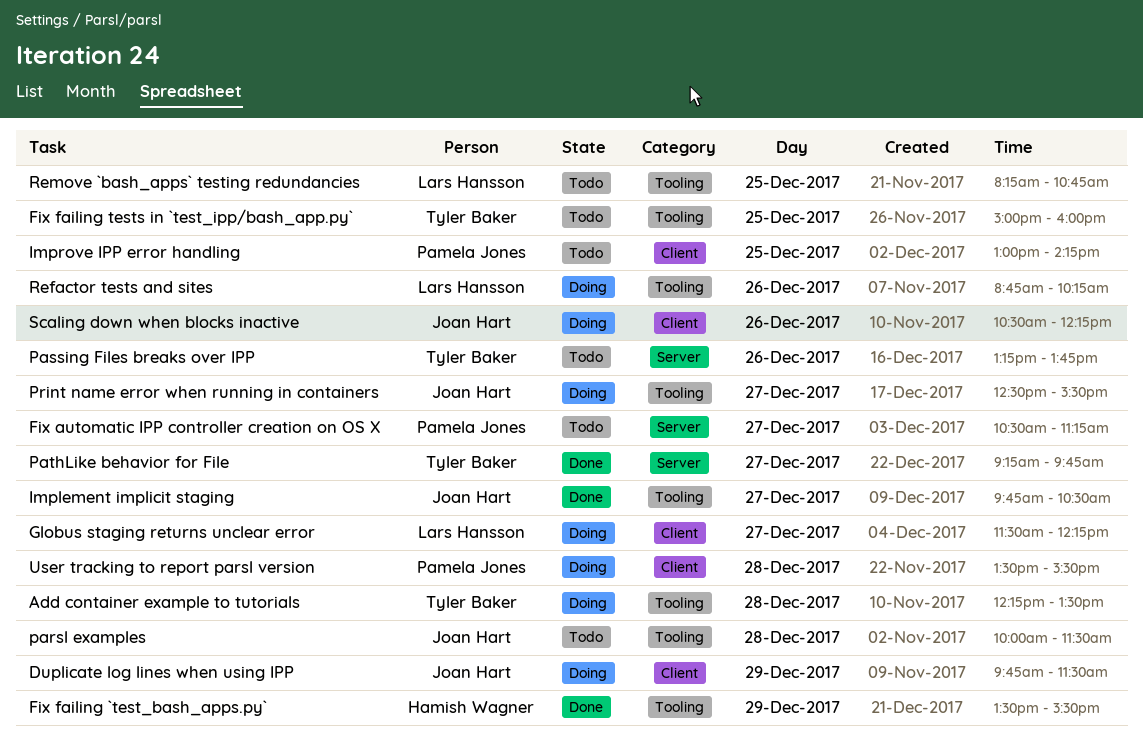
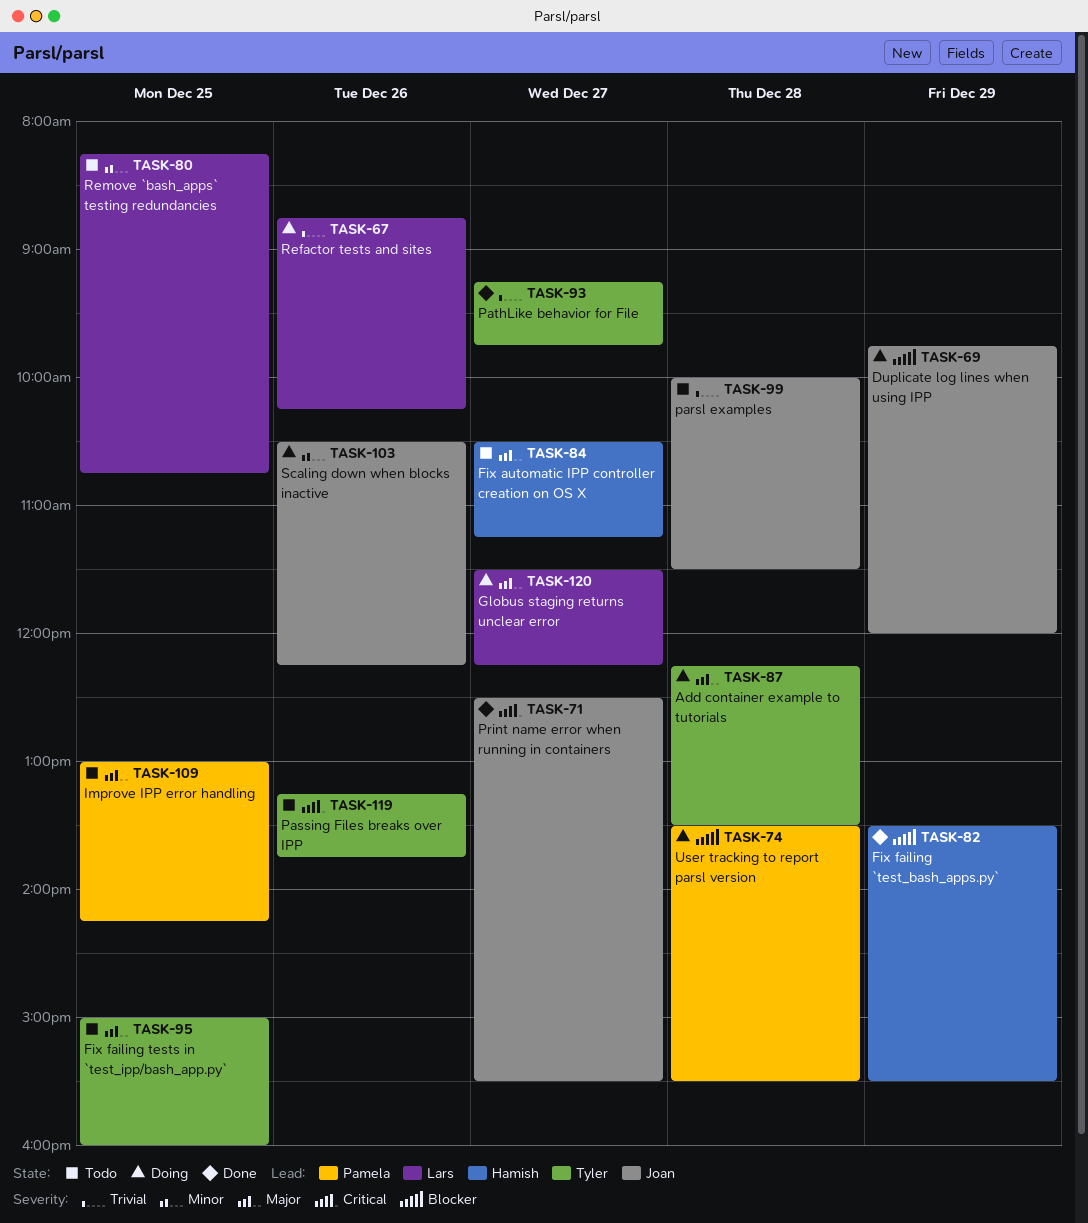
Duplicate log lines when using IPP, ends: 11:30 -> 12:00
Fix automatic IPP controller creation on OS X, owner: Pamela Jones -> Hamish Wagner
Implement implicit staging: present -> none
Print name error when running in containers, status: Doing -> Done

